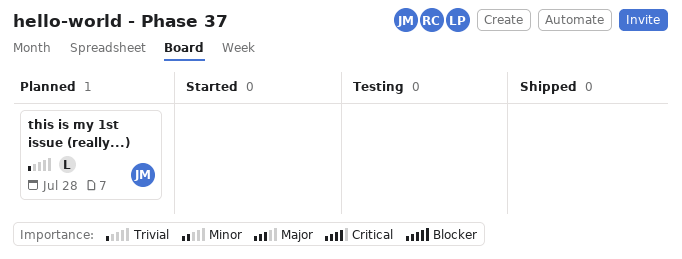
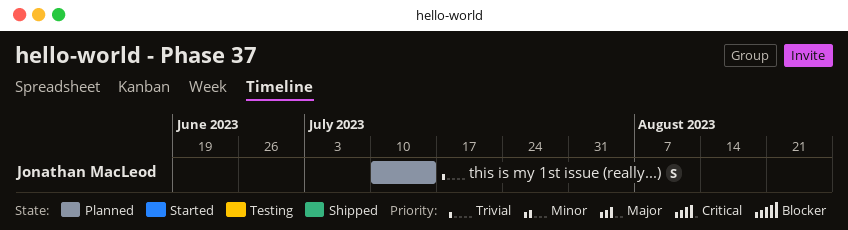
this is my 1st issue (really...), estimate: L -> S
this is my 1st issue (really...), due: Jul 28 -> Jul 14

